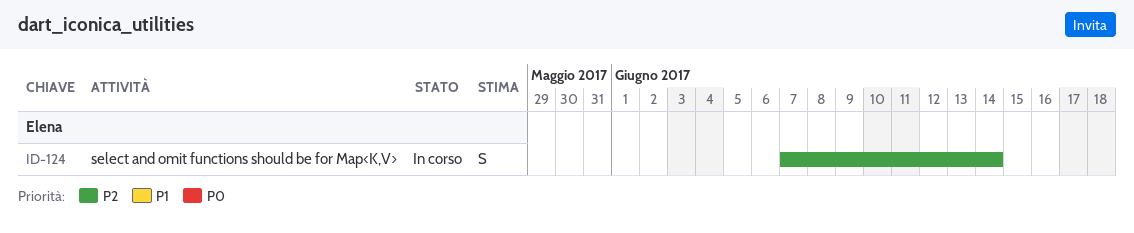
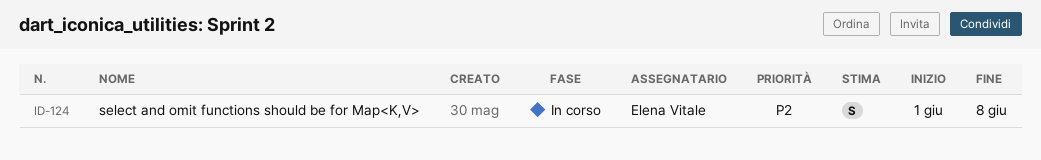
ID-124, start: Jun 7 -> Jun 1
ID-124, due: Jun 14 -> Jun 8

